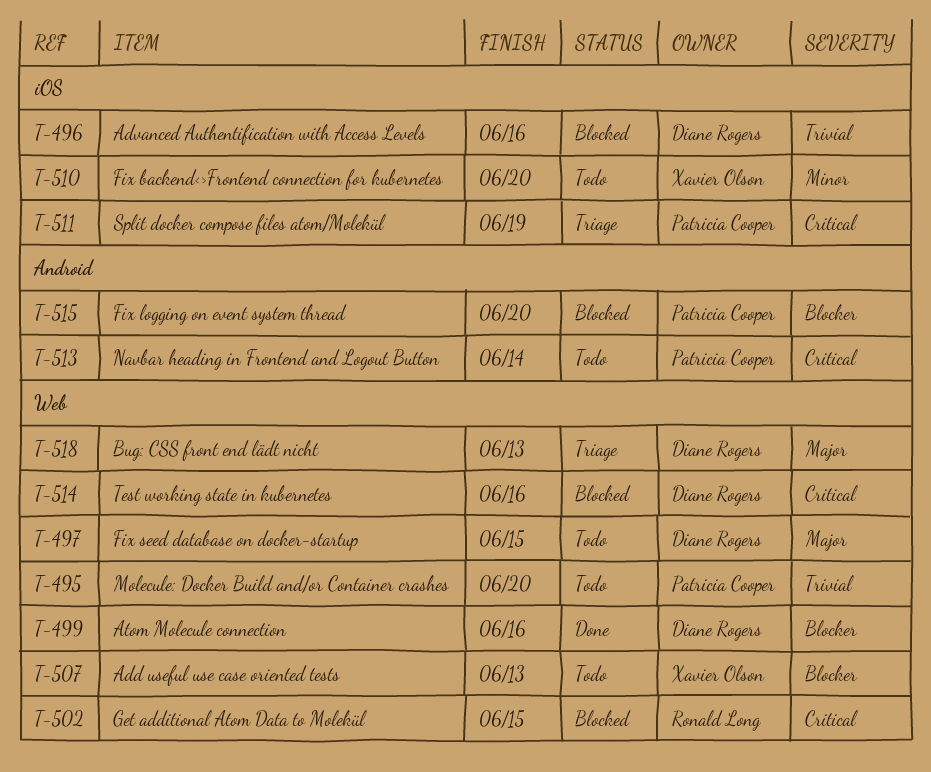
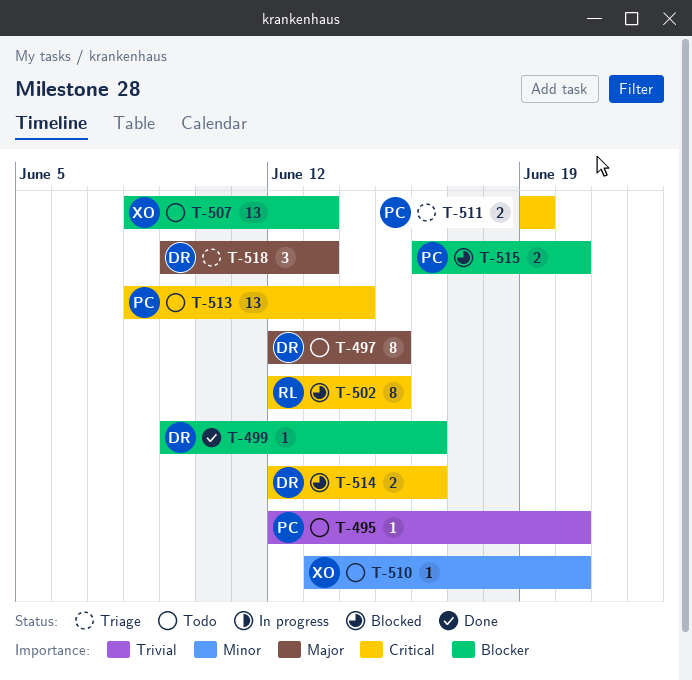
T-496: present -> none

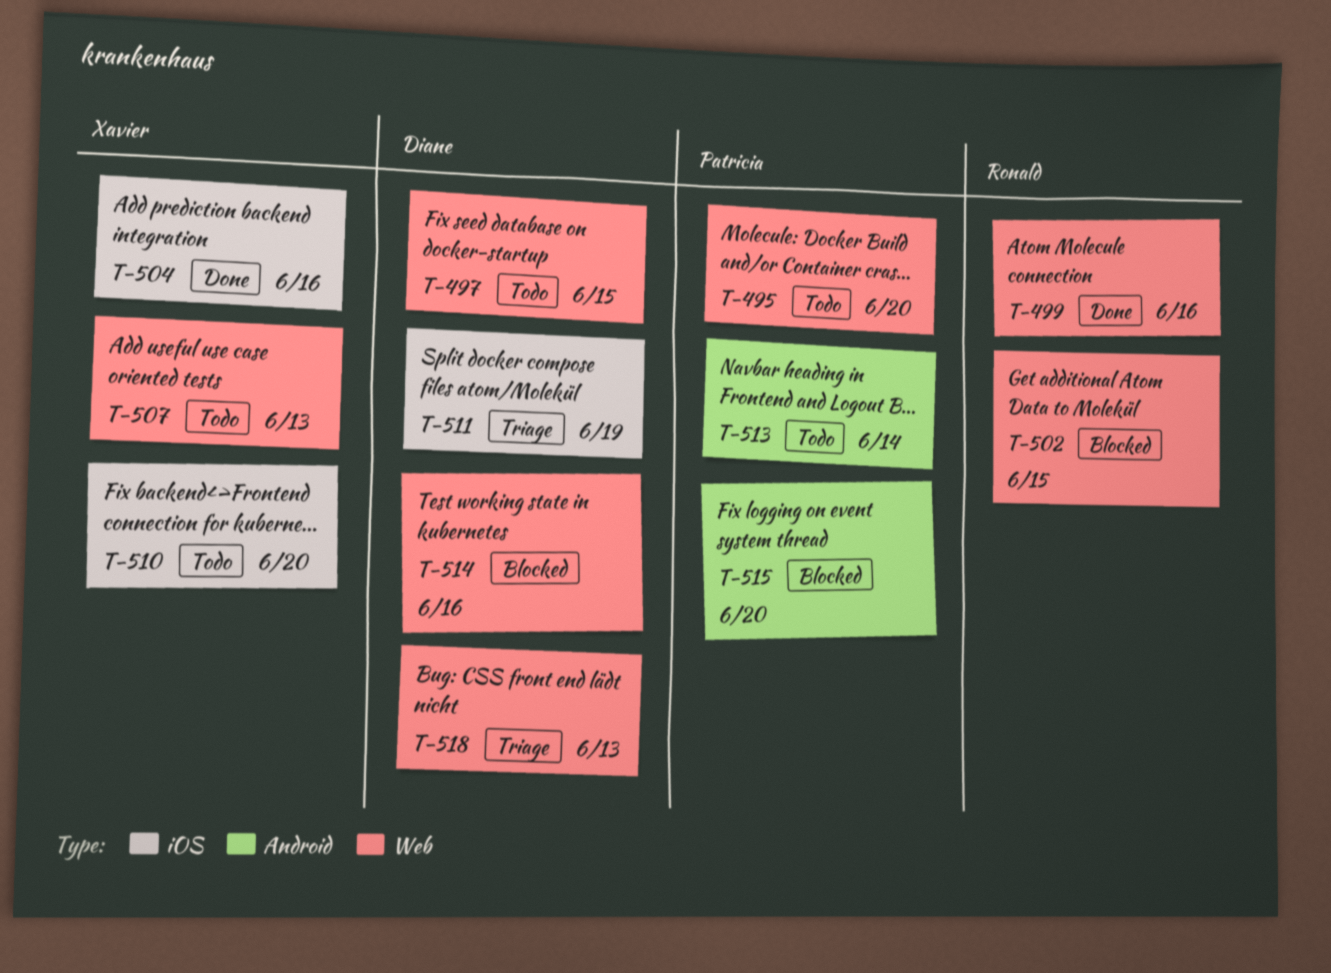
T-499, owner: Diane -> Ronald
T-504: none -> present
T-511, owner: Patricia -> Diane

